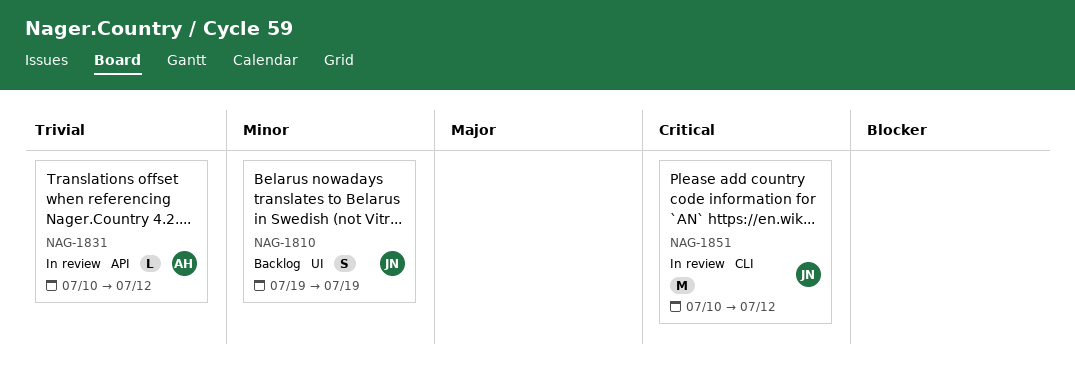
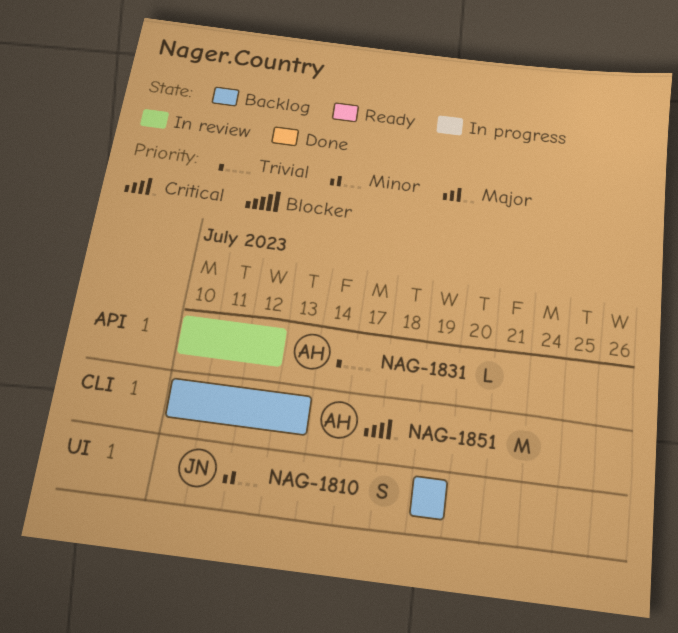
NAG-1851, status: In review -> Backlog
NAG-1851, owner: JN -> AH
NAG-1851, due: Jul 12 -> Jul 13

